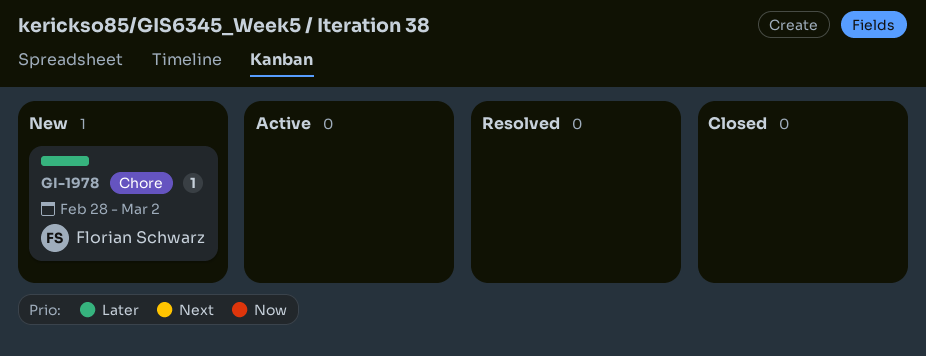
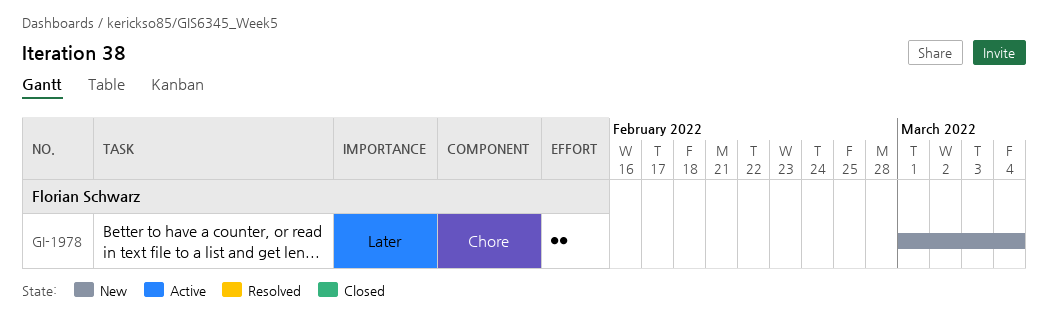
GI-1978, estimate: 1 -> 2
GI-1978, start: Feb 28 -> Mar 1
GI-1978, due: Mar 2 -> Mar 4

